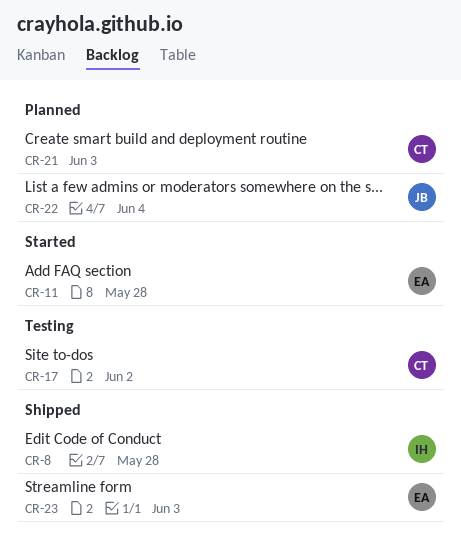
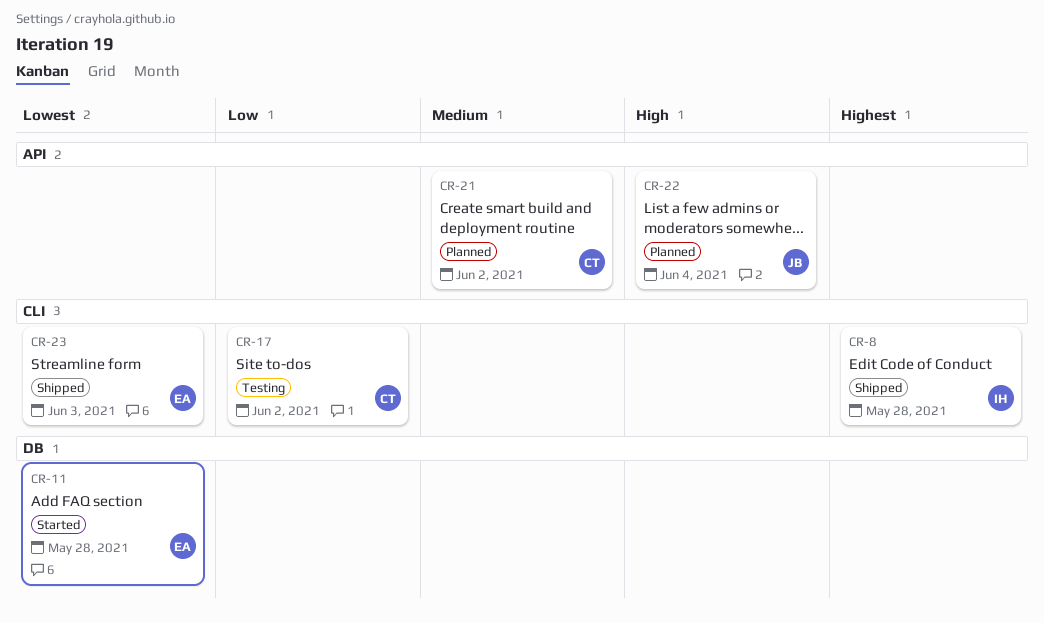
CR-21, due: Jun 3 -> Jun 2

